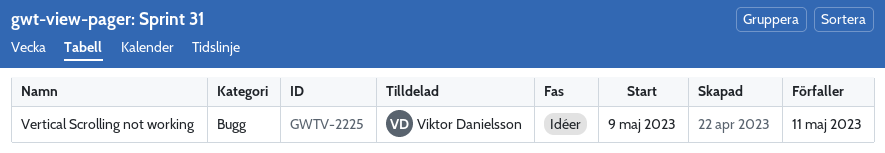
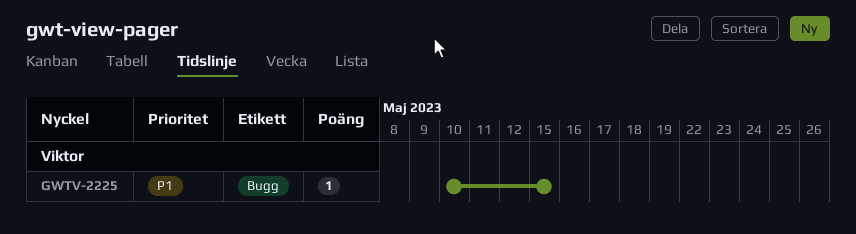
GWTV-2225, start: May 9 -> May 10
GWTV-2225, due: May 11 -> May 15

